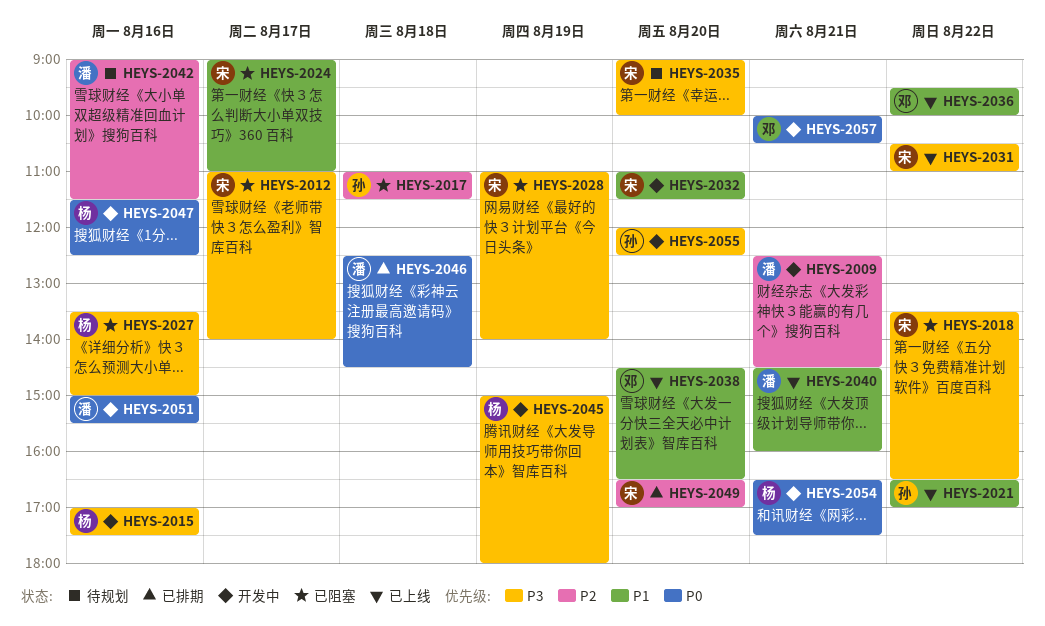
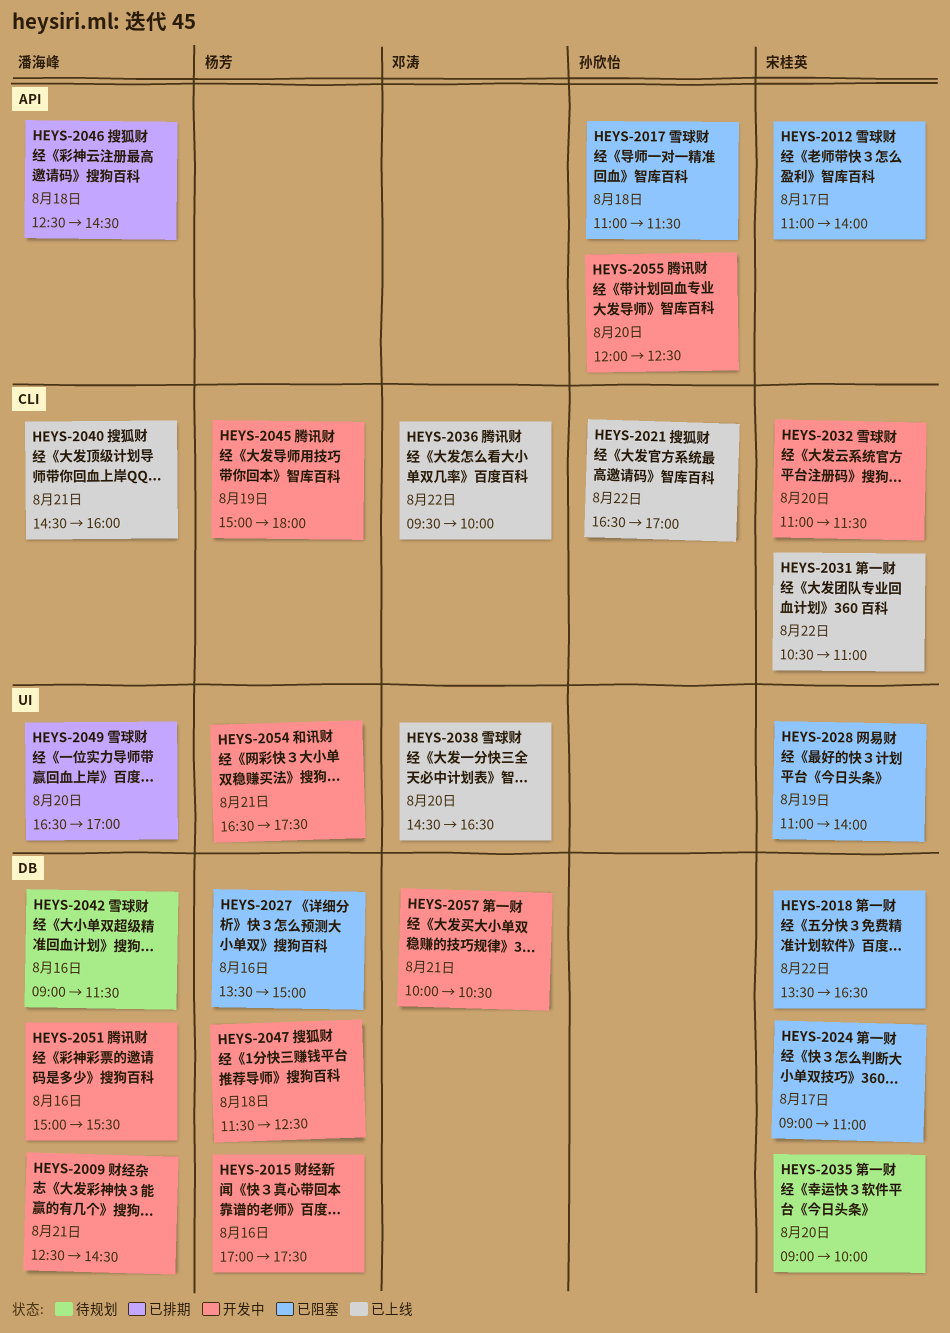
HEYS-2047, day: Aug 16 -> Aug 18
HEYS-2049, owner: 宋桂英 -> 潘海峰

